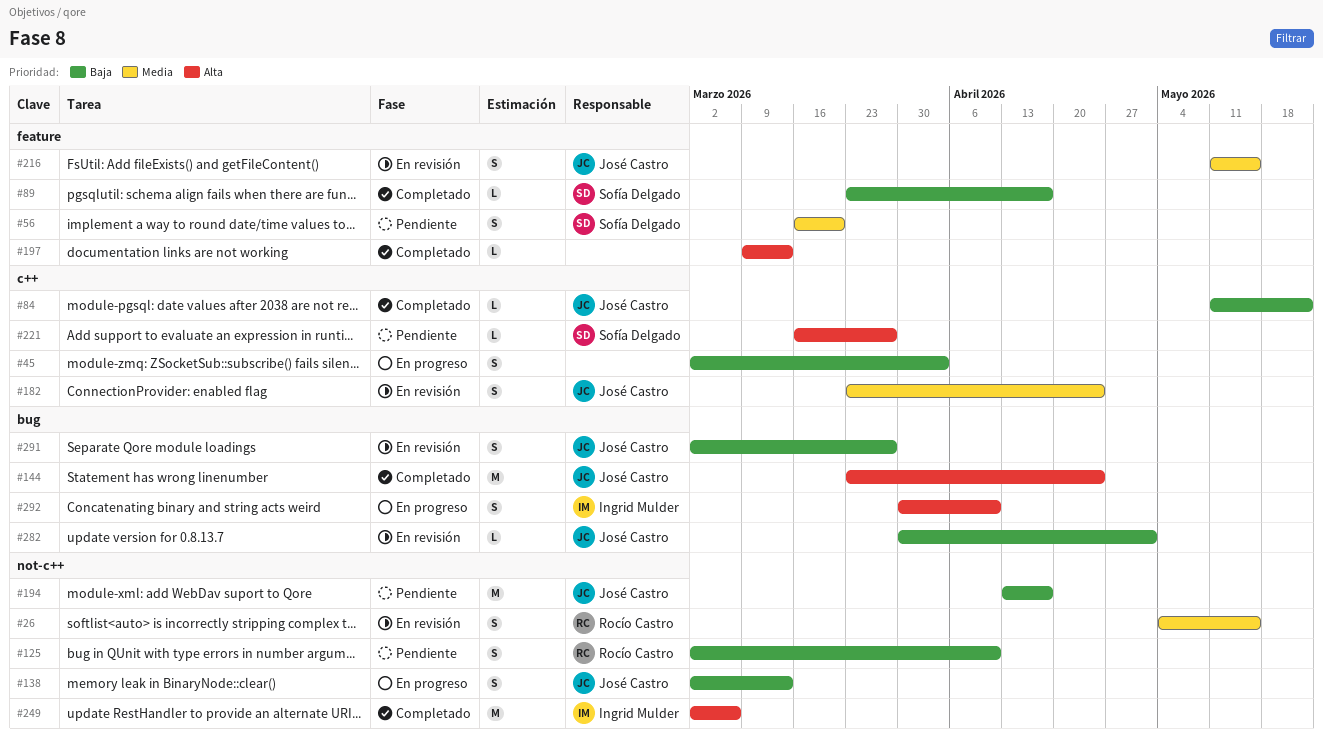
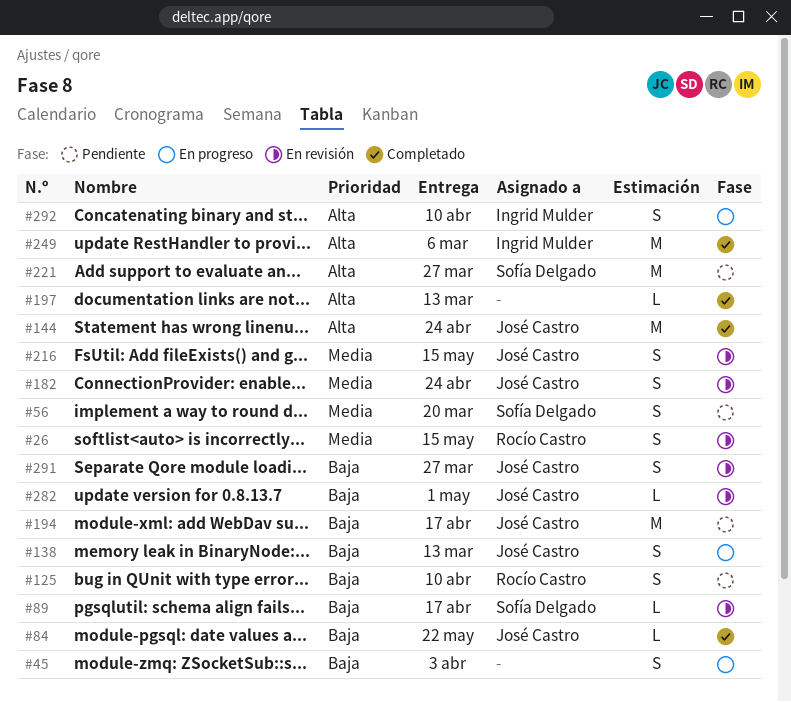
#89, status: Completado -> En revisión
#221, estimate: L -> M

